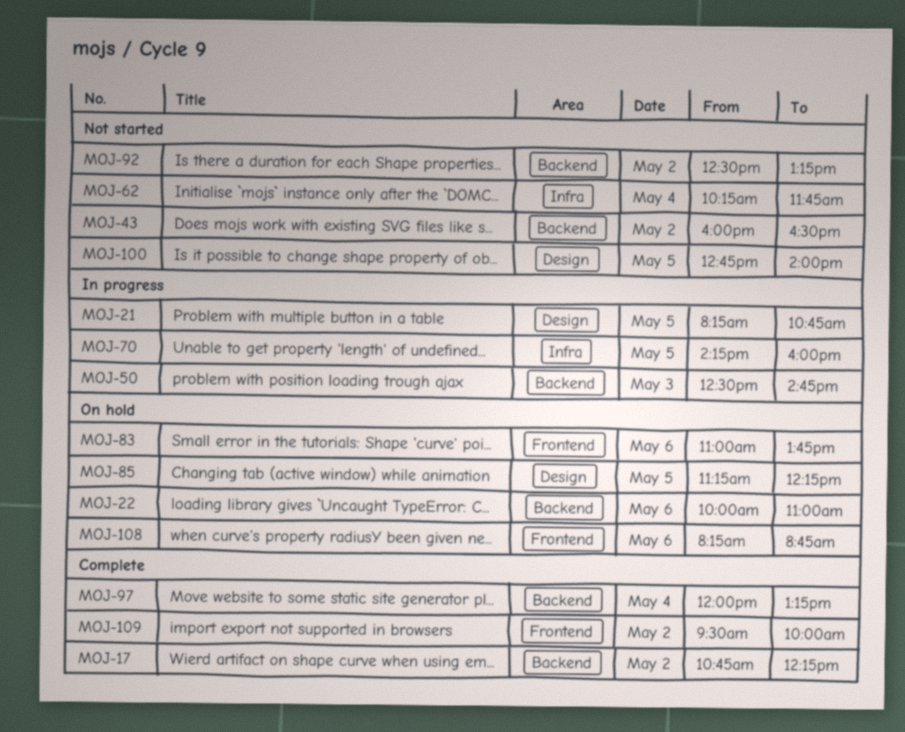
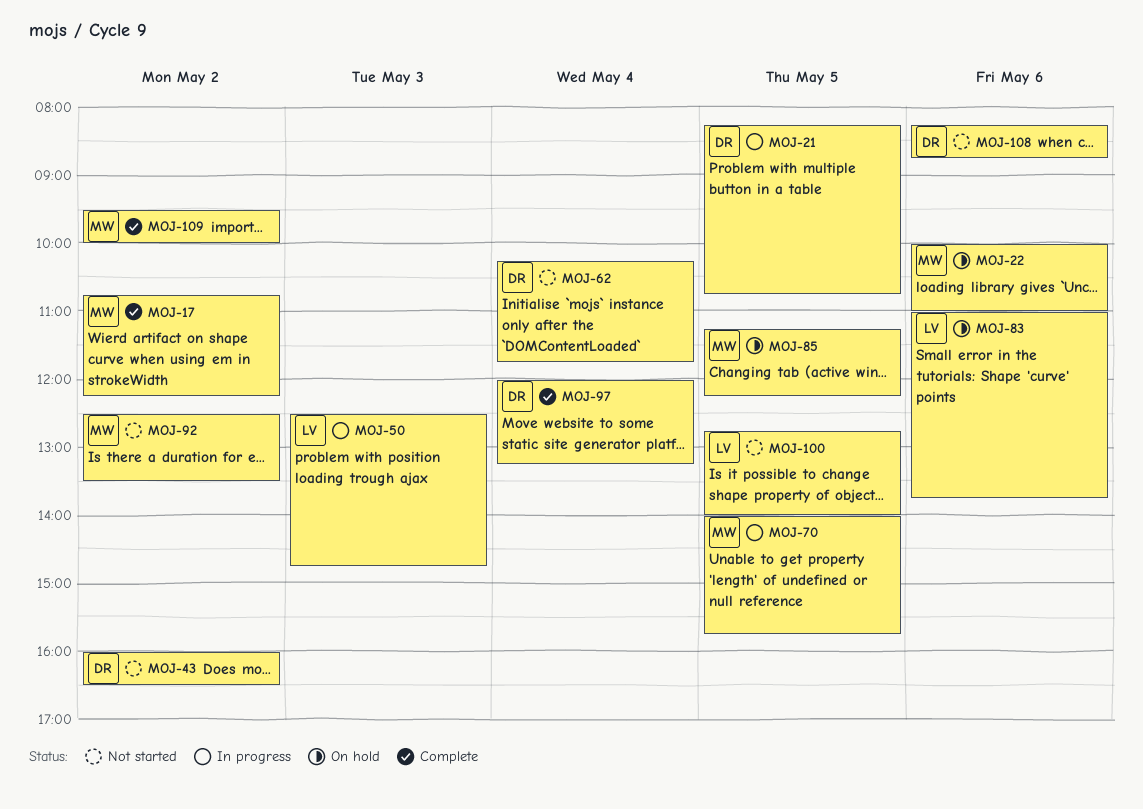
MOJ-70, begins: 14:15 -> 14:00
MOJ-70, ends: 16:00 -> 15:45
MOJ-92, ends: 13:15 -> 13:30
MOJ-108, status: On hold -> Not started

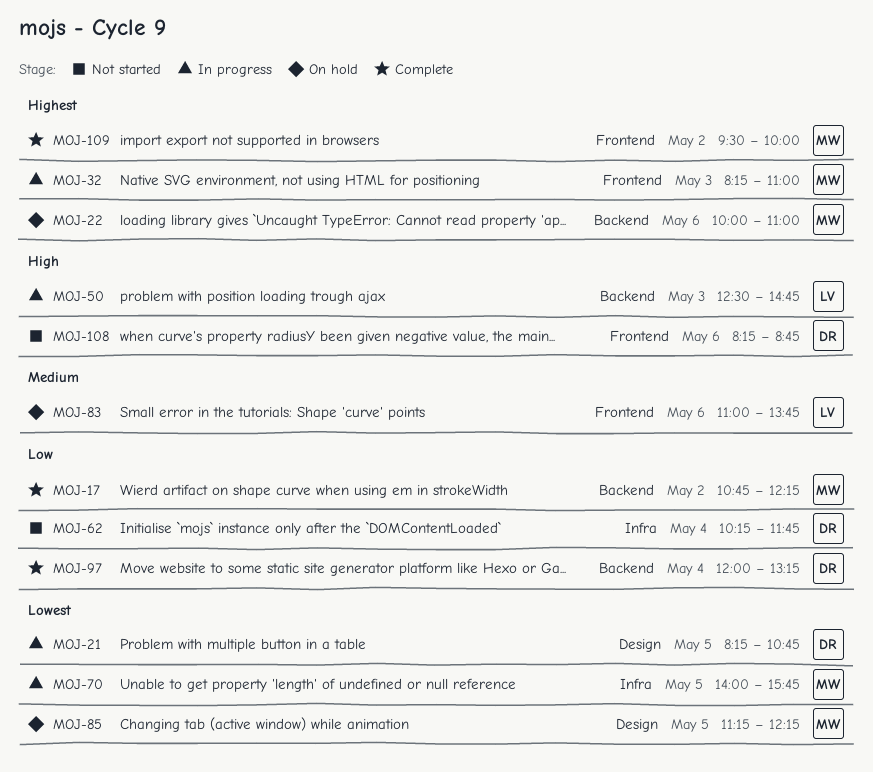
MOJ-32: none -> present
MOJ-43: present -> none
MOJ-92: present -> none
MOJ-100: present -> none

